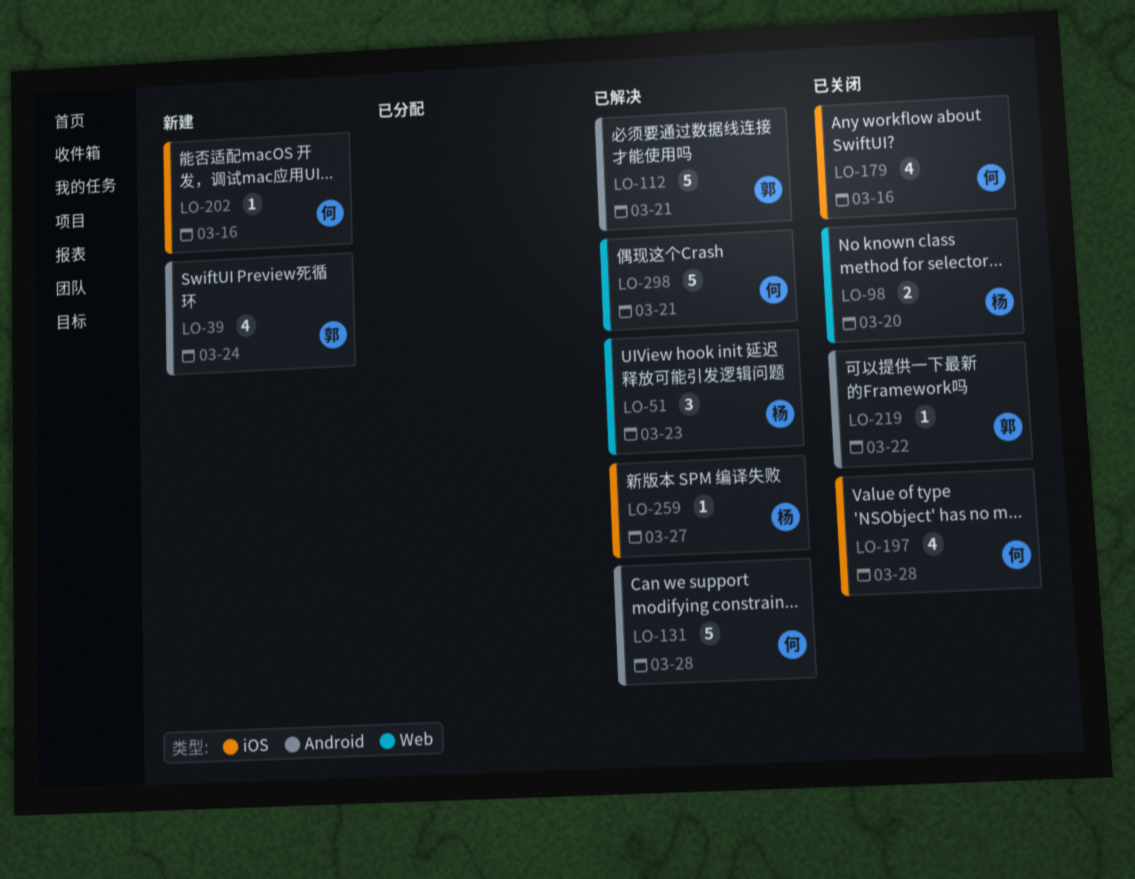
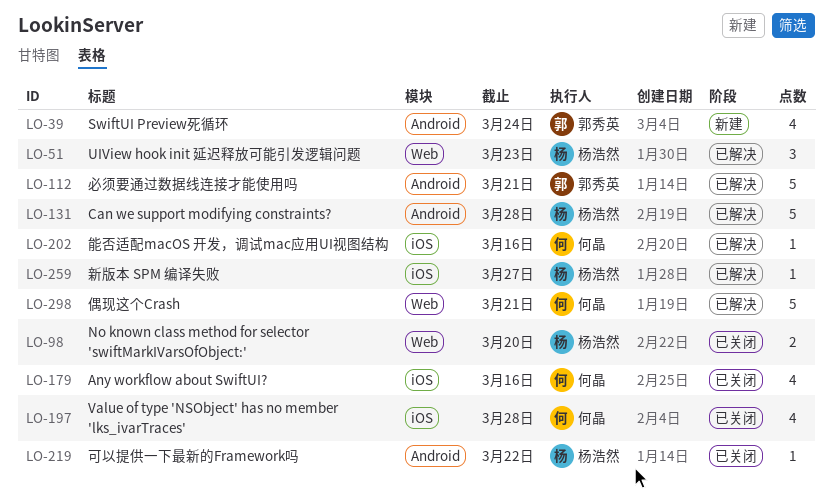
LO-131, owner: 何晶 -> 杨浩然
LO-202, status: 新建 -> 已解决
LO-219, owner: 郭秀英 -> 杨浩然

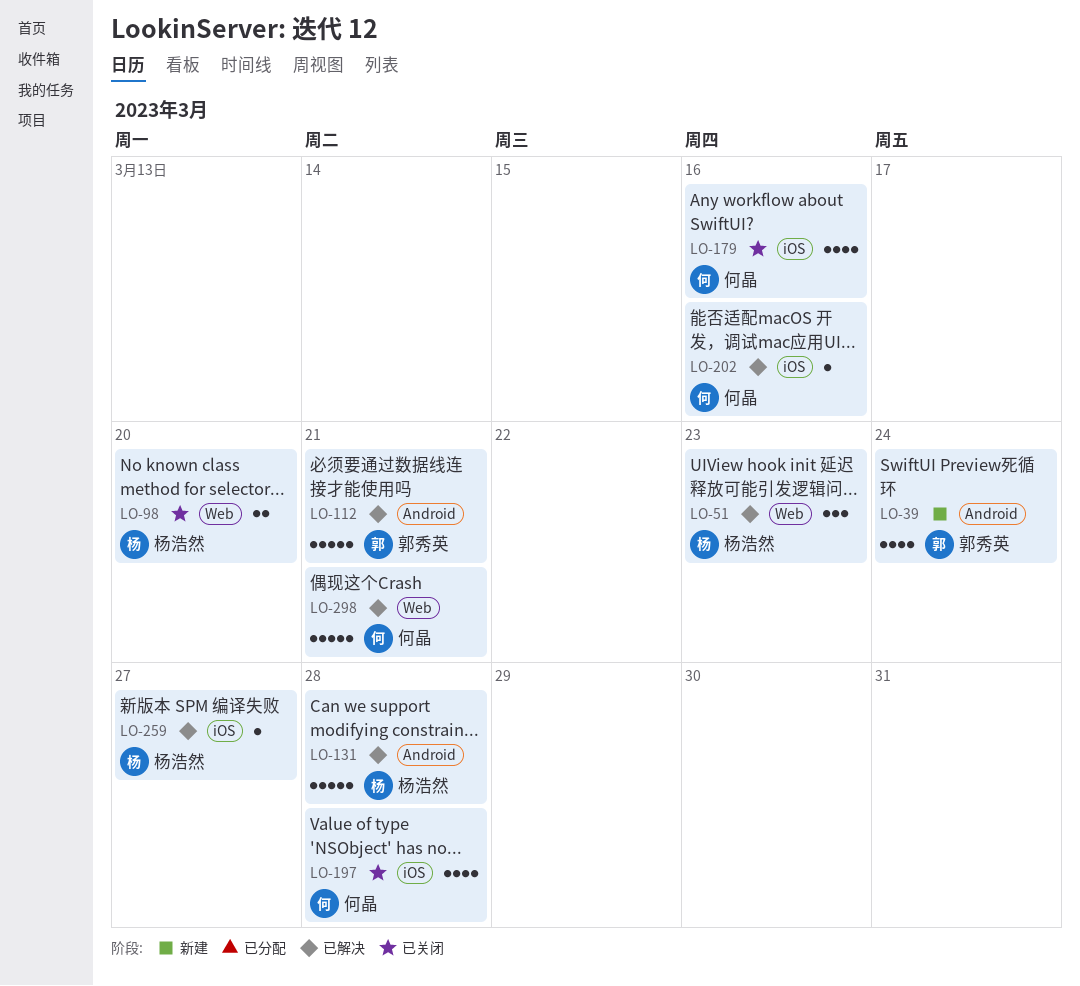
LO-219: present -> none

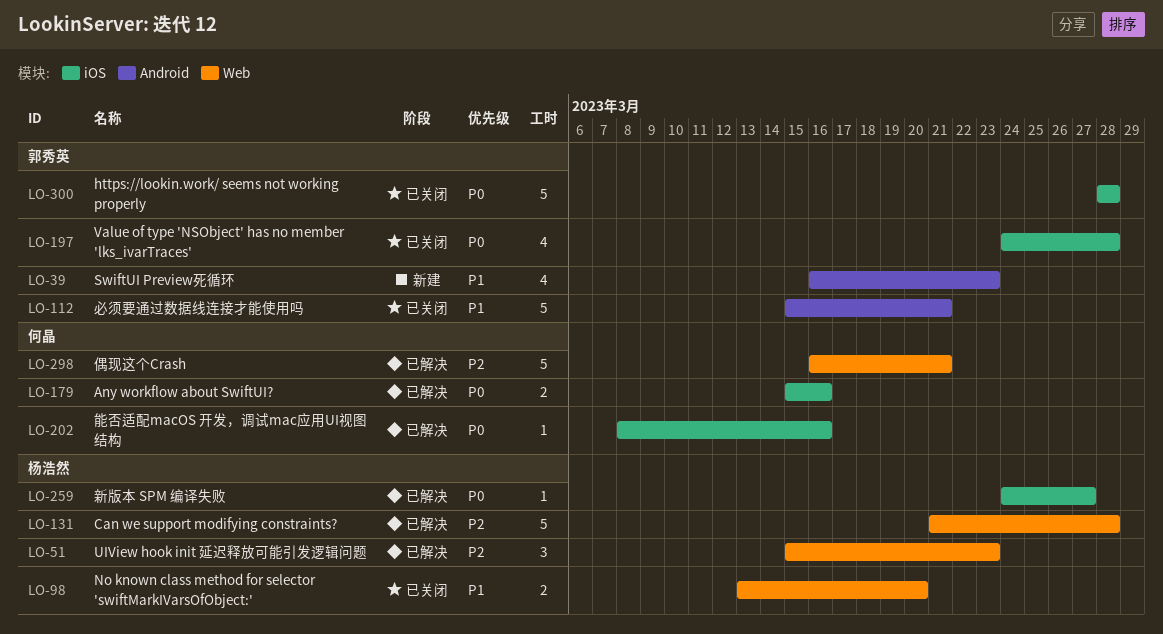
LO-39, due: Mar 24 -> Mar 23
LO-112, status: 已解决 -> 已关闭
LO-131, label: Android -> Web
LO-179, status: 已关闭 -> 已解决
LO-179, estimate: 4 -> 2
LO-197, owner: 何晶 -> 郭秀英
LO-300: none -> present

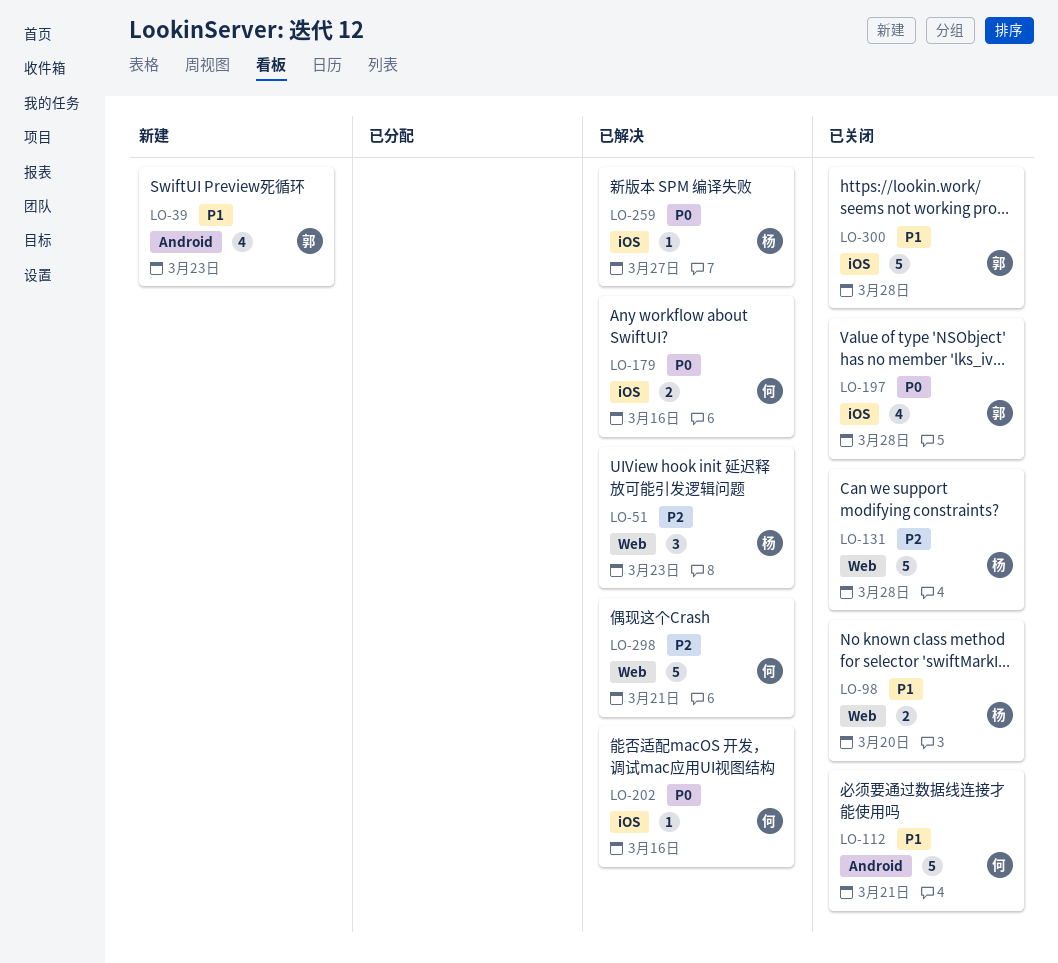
LO-112, owner: 郭秀英 -> 何晶
LO-131, status: 已解决 -> 已关闭
LO-300, priority: P0 -> P1

